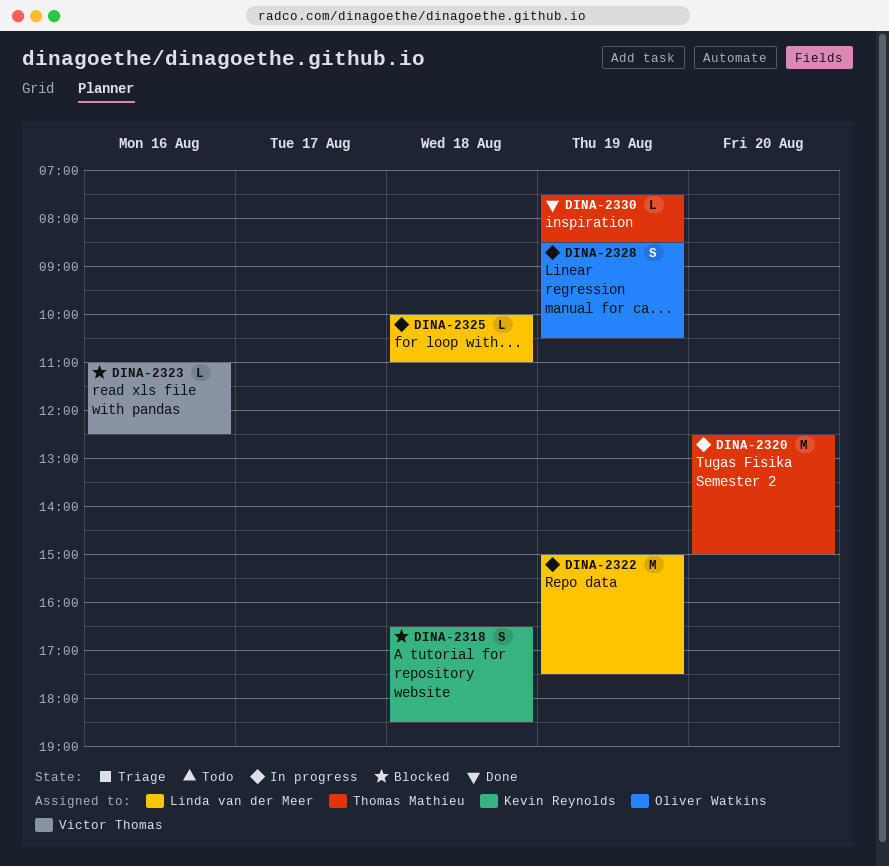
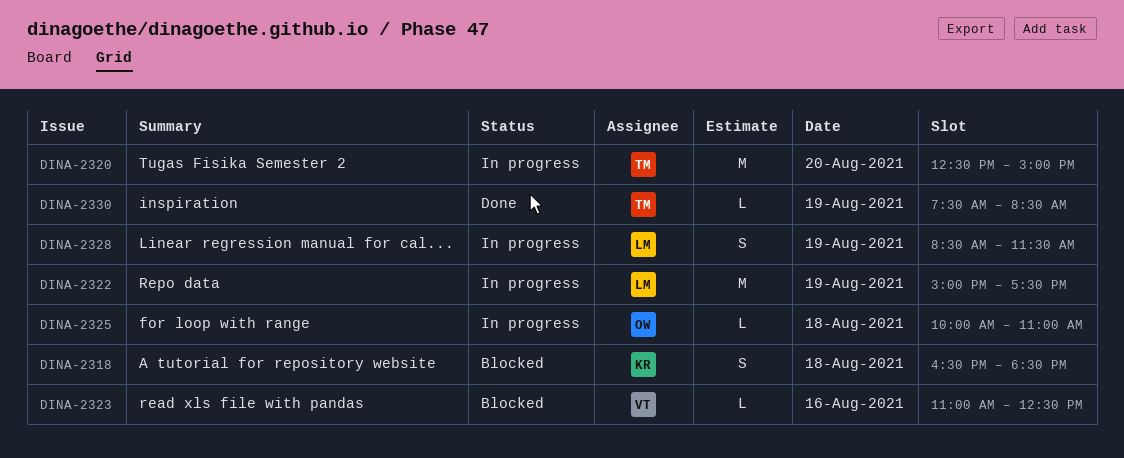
DINA-2325, owner: Linda van der Meer -> Oliver Watkins
DINA-2328, owner: Oliver Watkins -> Linda van der Meer
DINA-2328, ends: 10:30 -> 11:30

